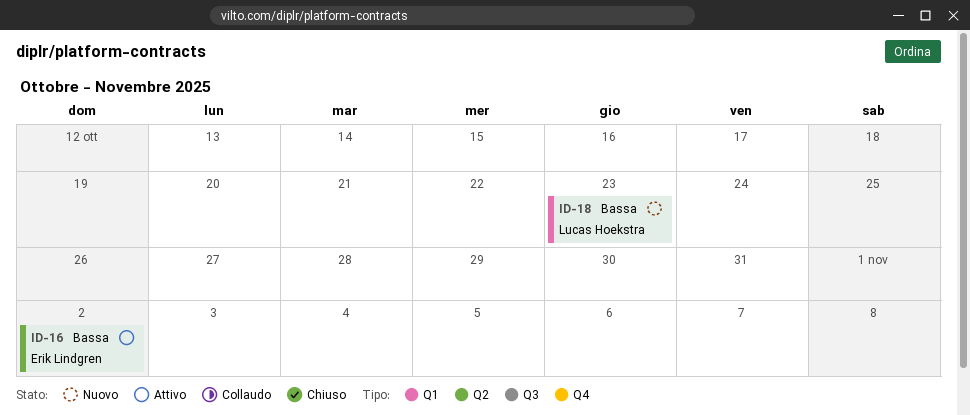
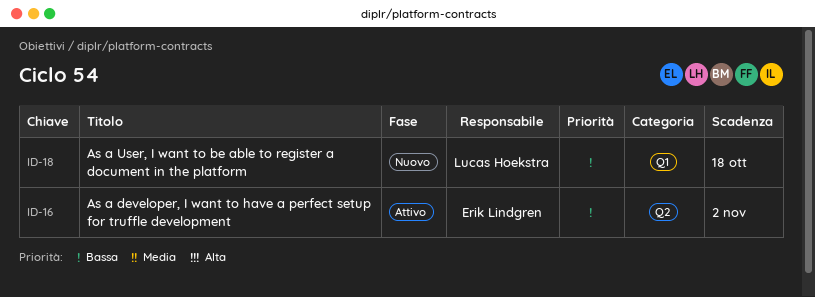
ID-18, due: Oct 23 -> Oct 18

